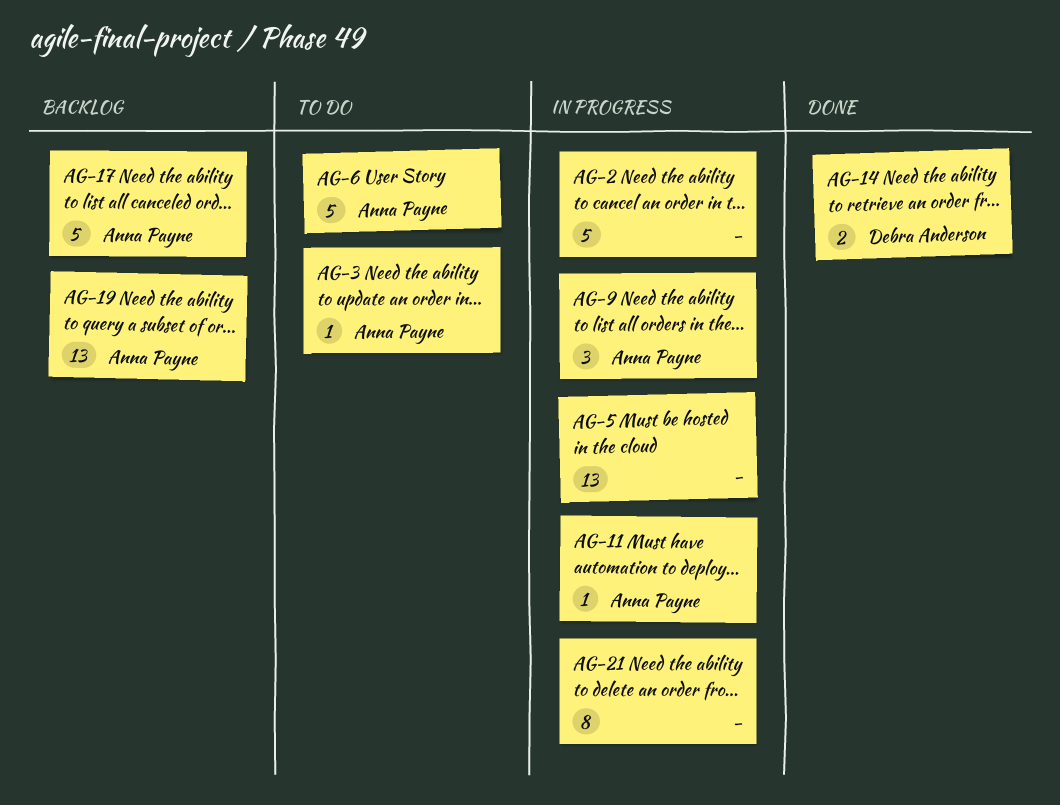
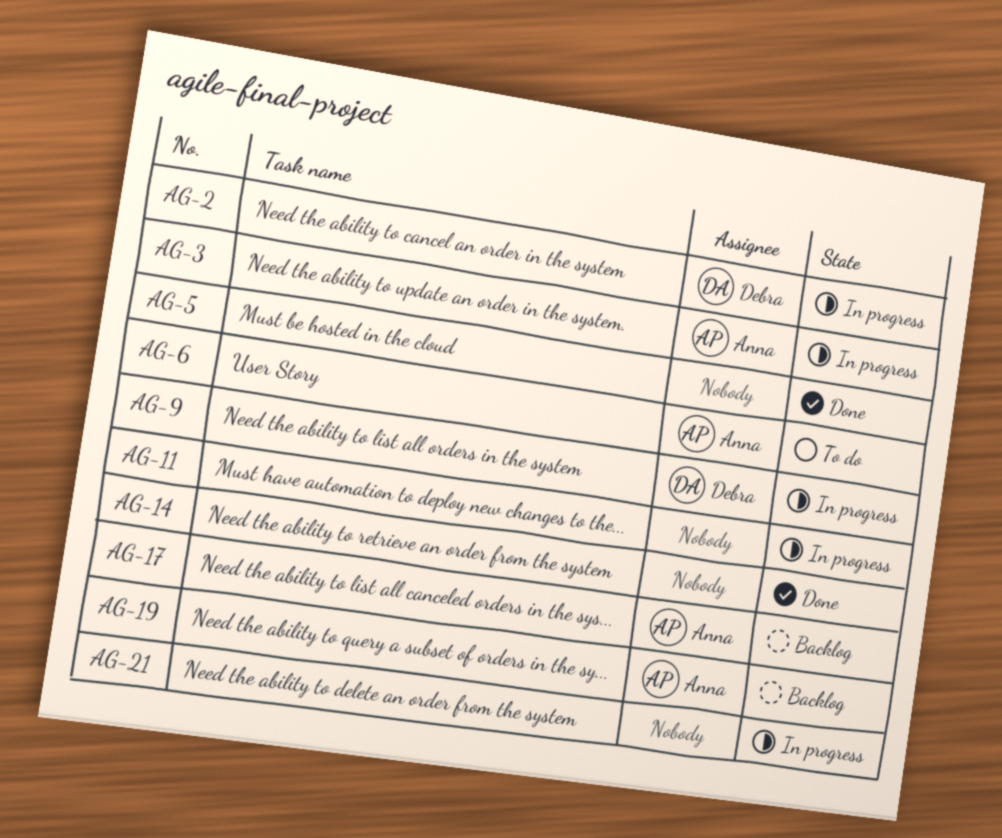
AG-2, owner: none -> Debra Anderson
AG-3, status: To do -> In progress
AG-5, status: In progress -> Done
AG-9, owner: Anna Payne -> Debra Anderson
AG-11, owner: Anna Payne -> none
AG-14, owner: Debra Anderson -> none

